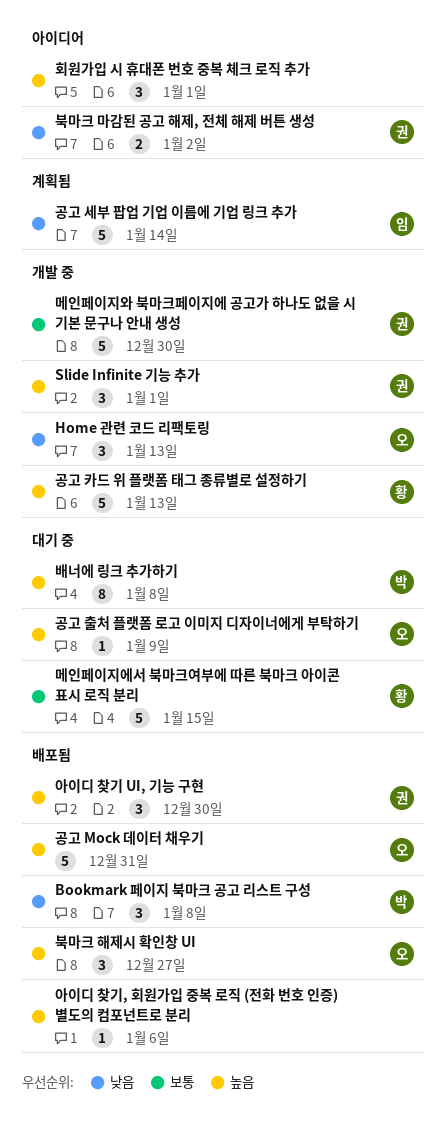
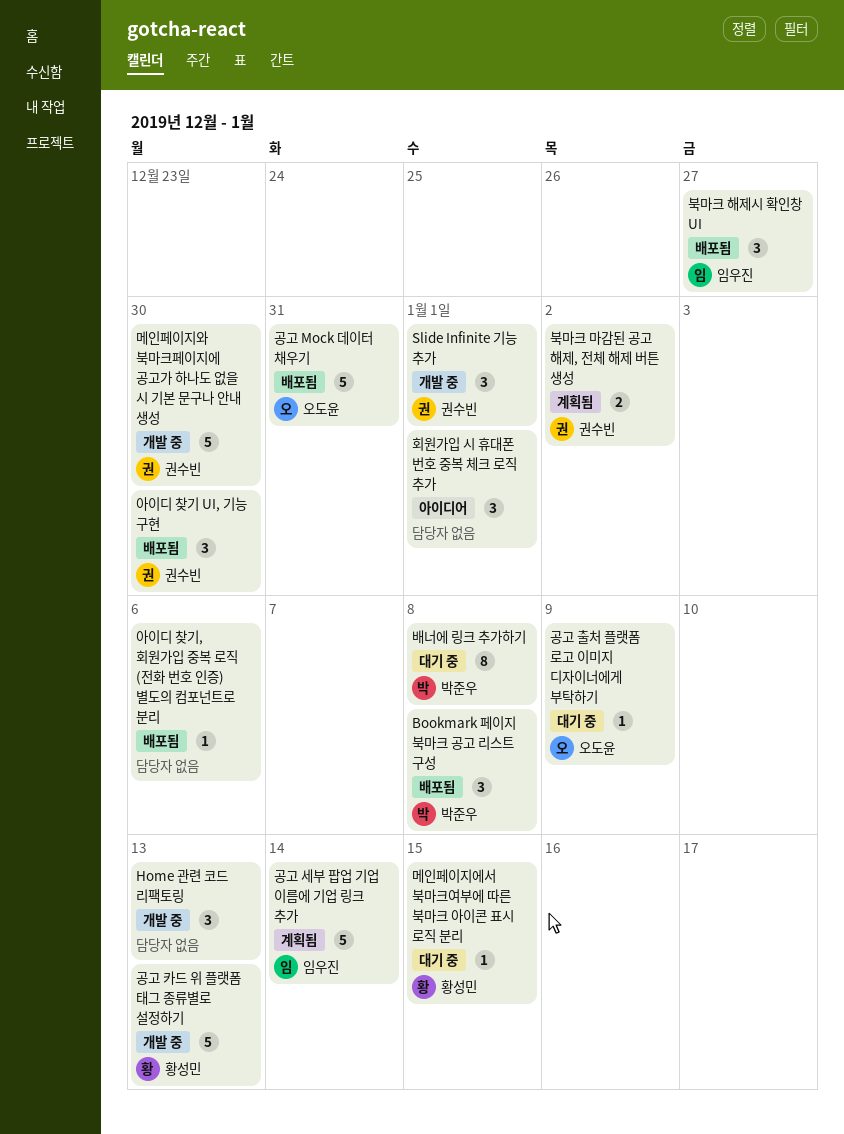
Home 관련 코드 리팩토링, owner: 오도윤 -> none
메인페이지에서 북마크여부에 따른 북마크 아이콘 표시 로직 분리, estimate: 5 -> 1
북마크 마감된 공고 해제, 전체 해제 버튼 생성, status: 아이디어 -> 계획됨
북마크 해제시 확인창 UI, owner: 오도윤 -> 임우진

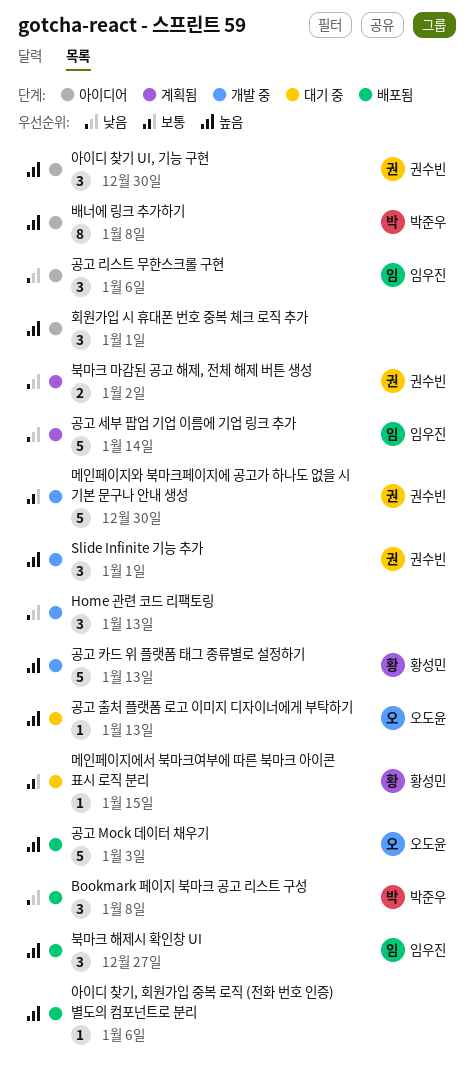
공고 Mock 데이터 채우기, due: Dec 31 -> Jan 3
공고 리스트 무한스크롤 구현: none -> present
공고 출처 플랫폼 로고 이미지 디자이너에게 부탁하기, due: Jan 9 -> Jan 13
배너에 링크 추가하기, status: 대기 중 -> 아이디어
아이디 찾기 UI, 기능 구현, status: 배포됨 -> 아이디어

